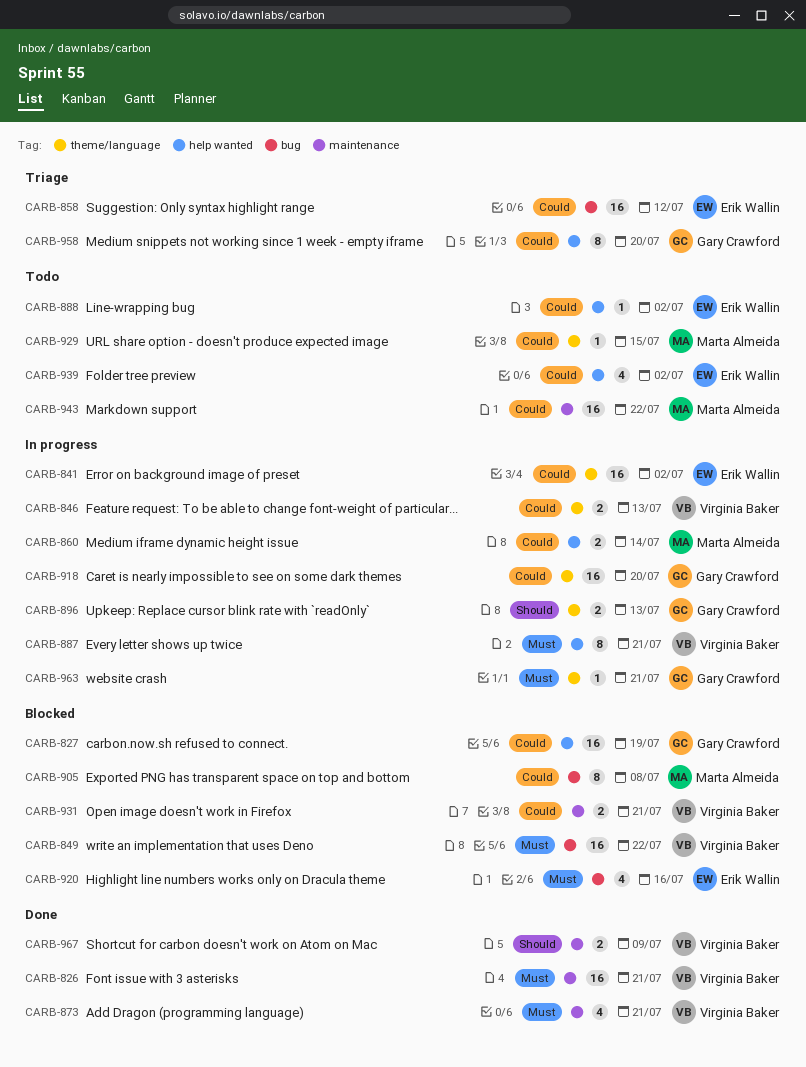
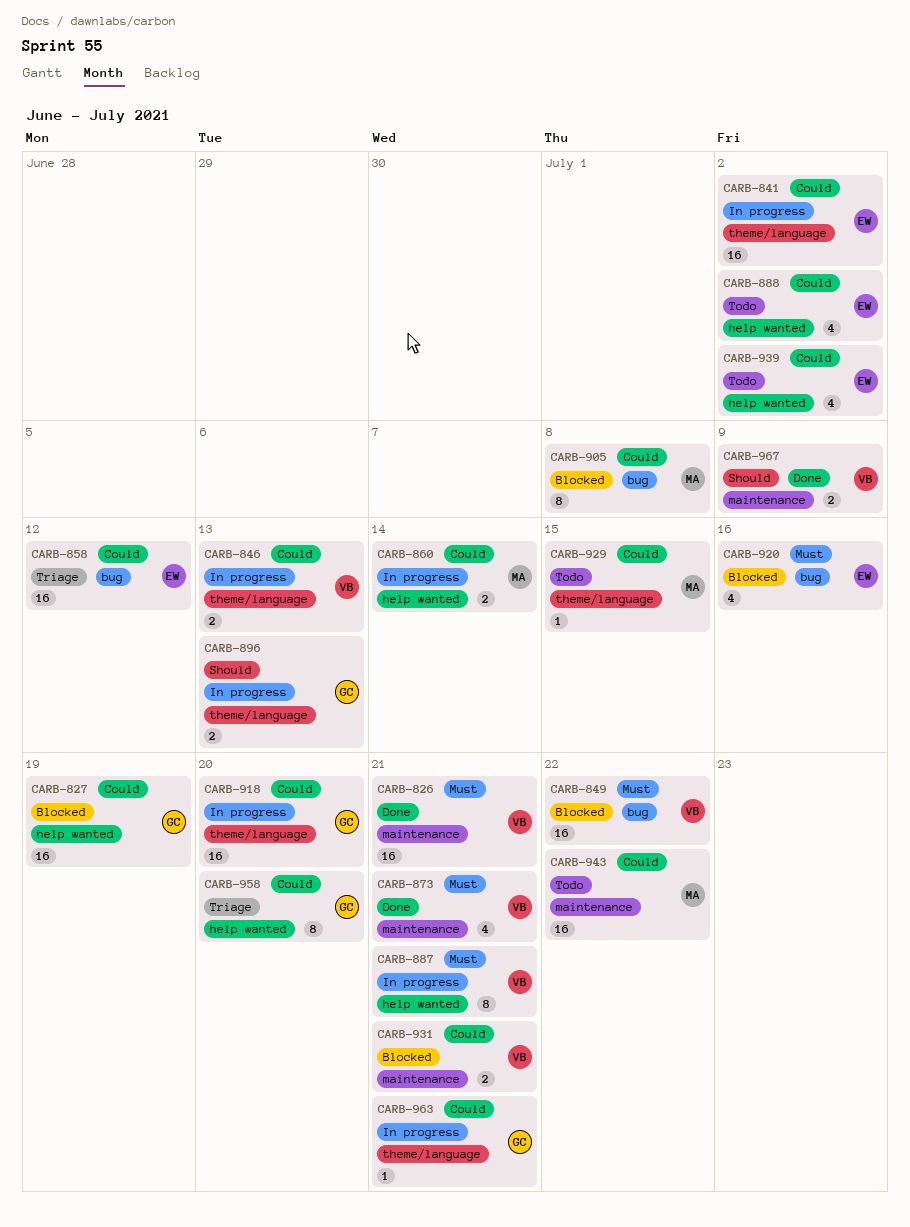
CARB-888, estimate: 1 -> 4
CARB-963, priority: Must -> Could

